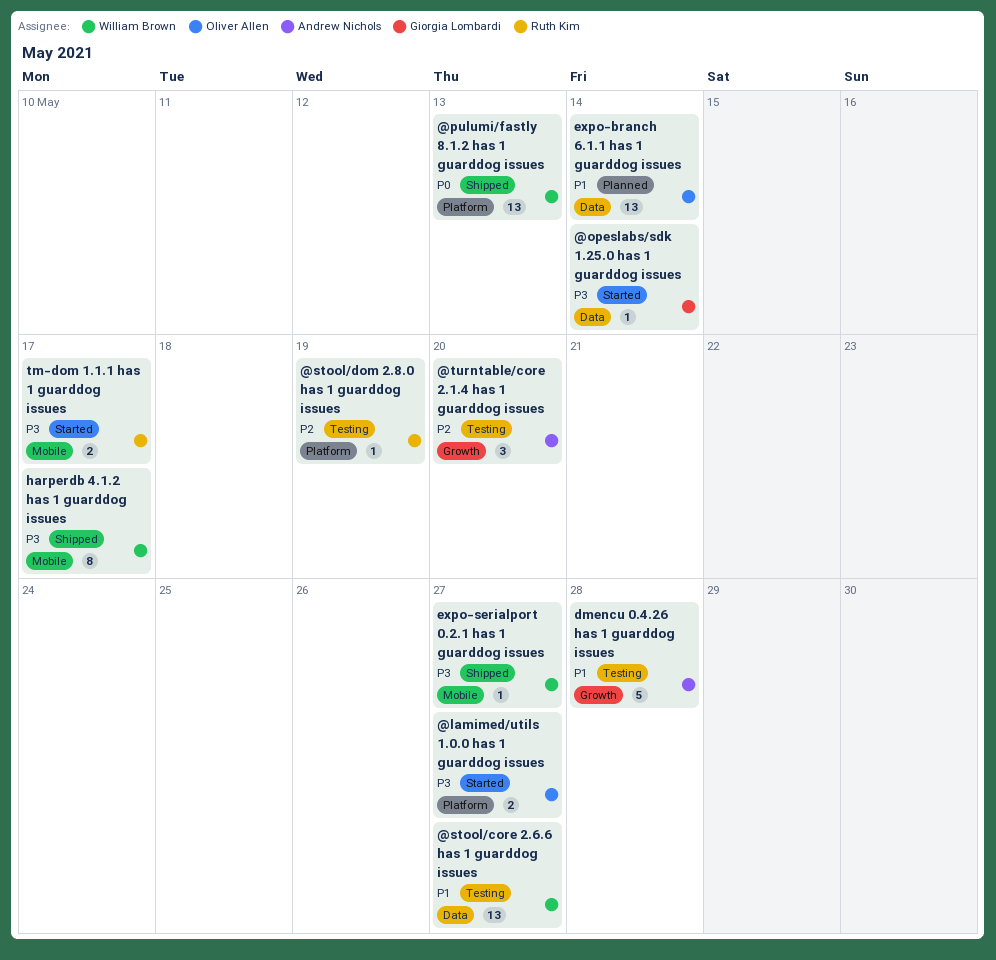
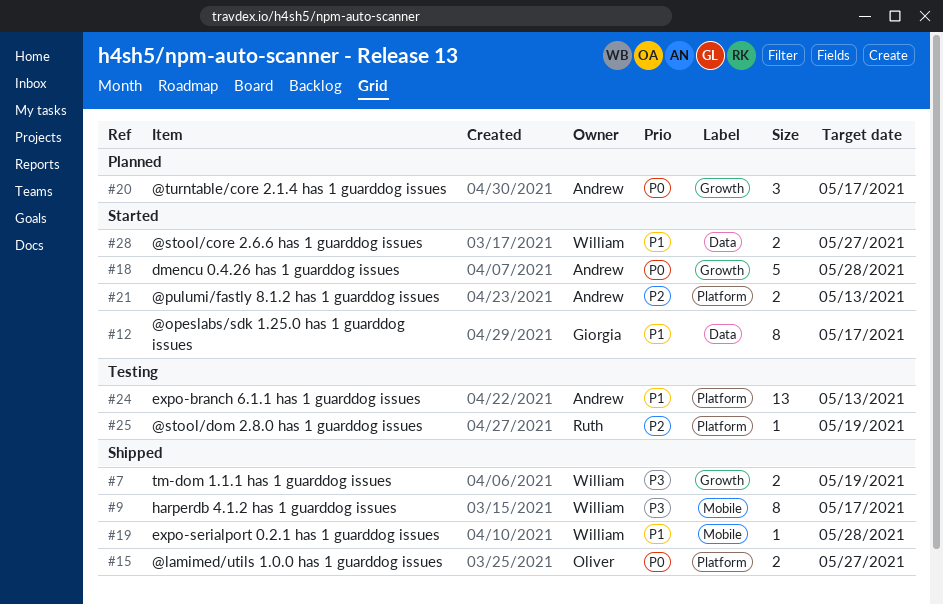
@lamimed/utils 1.0.0 has 1 guarddog issues, status: Started -> Shipped
@lamimed/utils 1.0.0 has 1 guarddog issues, priority: P3 -> P0
@opeslabs/sdk 1.25.0 has 1 guarddog issues, priority: P3 -> P1
@opeslabs/sdk 1.25.0 has 1 guarddog issues, estimate: 1 -> 8
@opeslabs/sdk 1.25.0 has 1 guarddog issues, due: May 14 -> May 17
@pulumi/fastly 8.1.2 has 1 guarddog issues, status: Shipped -> Started
@pulumi/fastly 8.1.2 has 1 guarddog issues, owner: William Brown -> Andrew Nichols
@pulumi/fastly 8.1.2 has 1 guarddog issues, priority: P0 -> P2
@pulumi/fastly 8.1.2 has 1 guarddog issues, estimate: 13 -> 2
@stool/core 2.6.6 has 1 guarddog issues, status: Testing -> Started
@stool/core 2.6.6 has 1 guarddog issues, estimate: 13 -> 2
@turntable/core 2.1.4 has 1 guarddog issues, status: Testing -> Planned
@turntable/core 2.1.4 has 1 guarddog issues, priority: P2 -> P0
@turntable/core 2.1.4 has 1 guarddog issues, due: May 20 -> May 17
dmencu 0.4.26 has 1 guarddog issues, status: Testing -> Started
dmencu 0.4.26 has 1 guarddog issues, priority: P1 -> P0
expo-branch 6.1.1 has 1 guarddog issues, status: Planned -> Testing
expo-branch 6.1.1 has 1 guarddog issues, owner: Oliver Allen -> Andrew Nichols
expo-branch 6.1.1 has 1 guarddog issues, label: Data -> Platform
expo-branch 6.1.1 has 1 guarddog issues, due: May 14 -> May 13
expo-serialport 0.2.1 has 1 guarddog issues, priority: P3 -> P1
expo-serialport 0.2.1 has 1 guarddog issues, due: May 27 -> May 28
tm-dom 1.1.1 has 1 guarddog issues, status: Started -> Shipped
tm-dom 1.1.1 has 1 guarddog issues, owner: Ruth Kim -> William Brown
tm-dom 1.1.1 has 1 guarddog issues, label: Mobile -> Growth
tm-dom 1.1.1 has 1 guarddog issues, due: May 17 -> May 19

